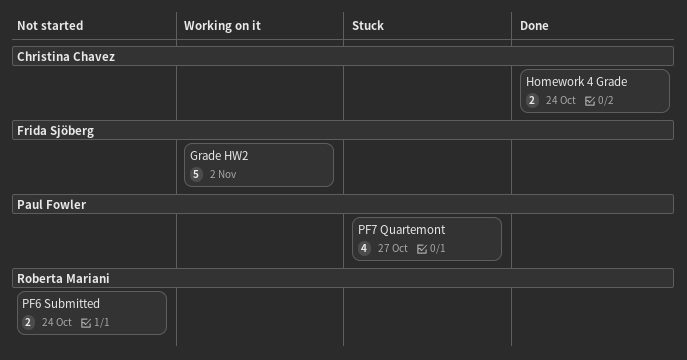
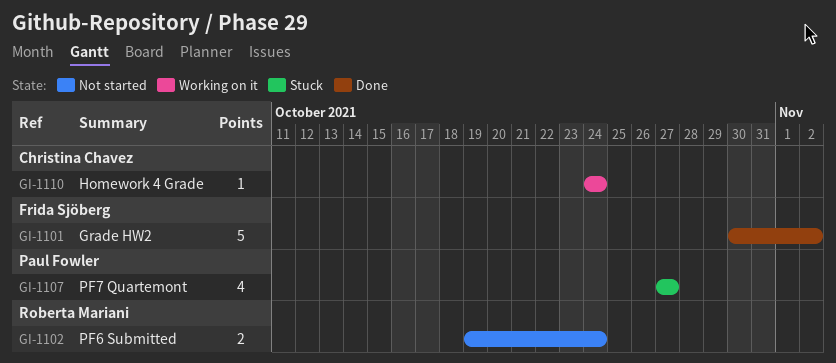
Grade HW2, status: Working on it -> Done
Homework 4 Grade, status: Done -> Working on it
Homework 4 Grade, estimate: 2 -> 1

